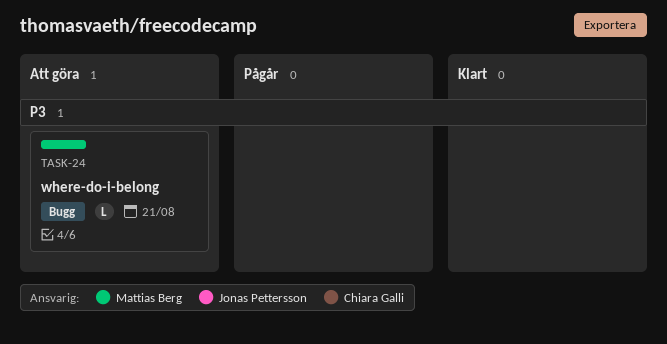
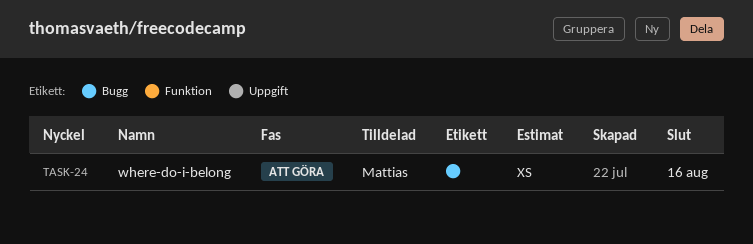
TASK-24, estimate: L -> XS
TASK-24, due: Aug 21 -> Aug 16

